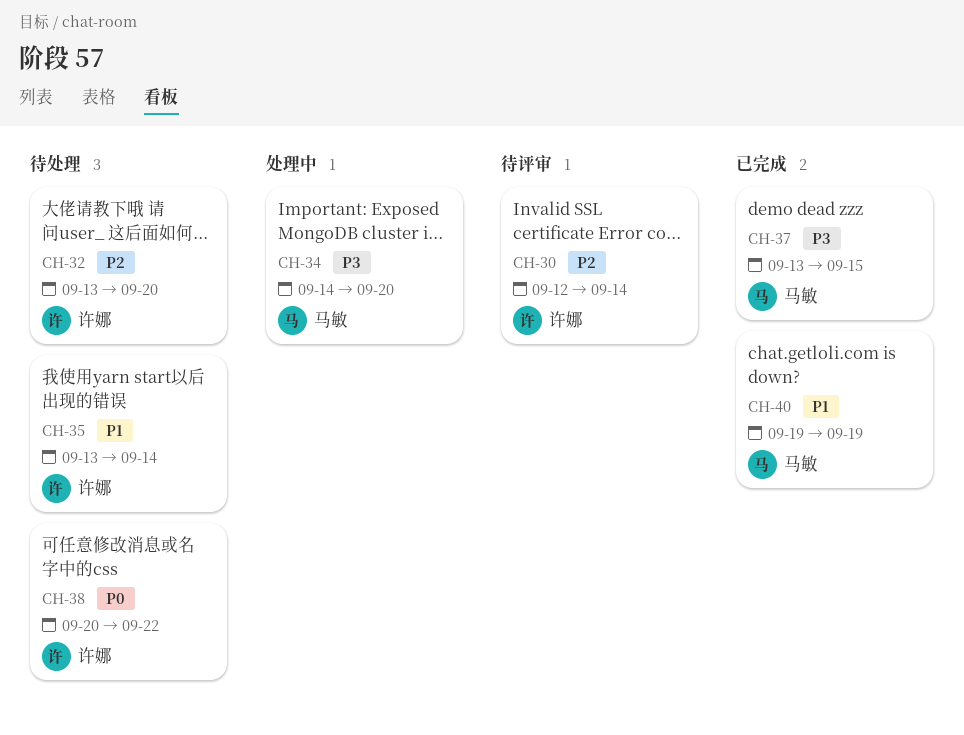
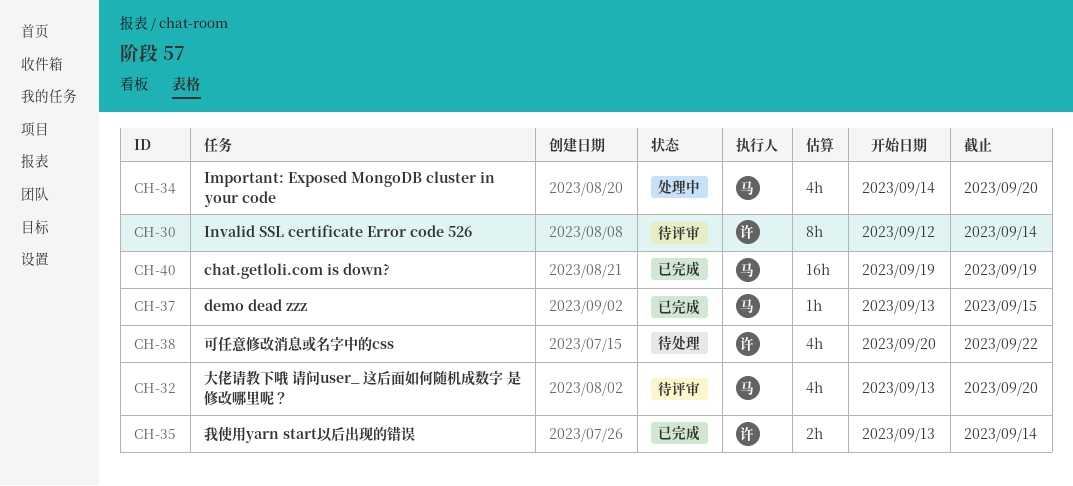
CH-32, status: 待处理 -> 待评审
CH-32, owner: 许娜 -> 马敏
CH-35, status: 待处理 -> 已完成

